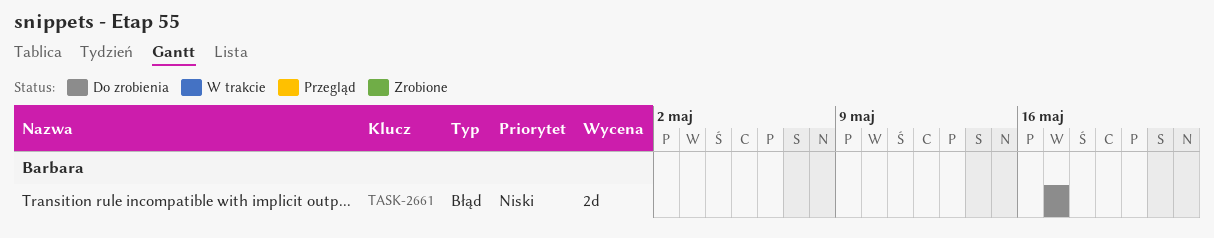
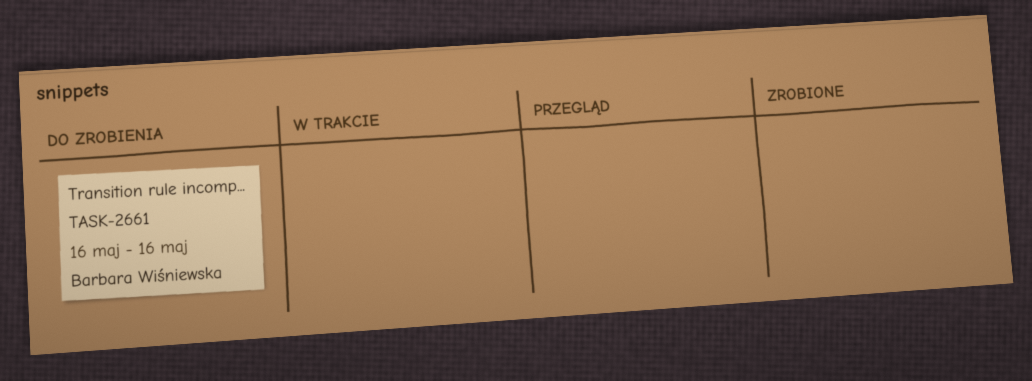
TASK-2661, start: May 17 -> May 16
TASK-2661, due: May 17 -> May 16

